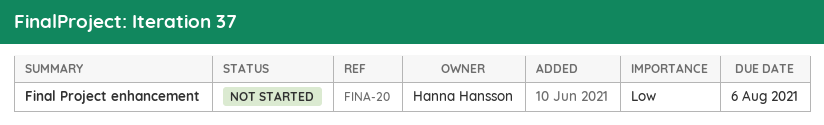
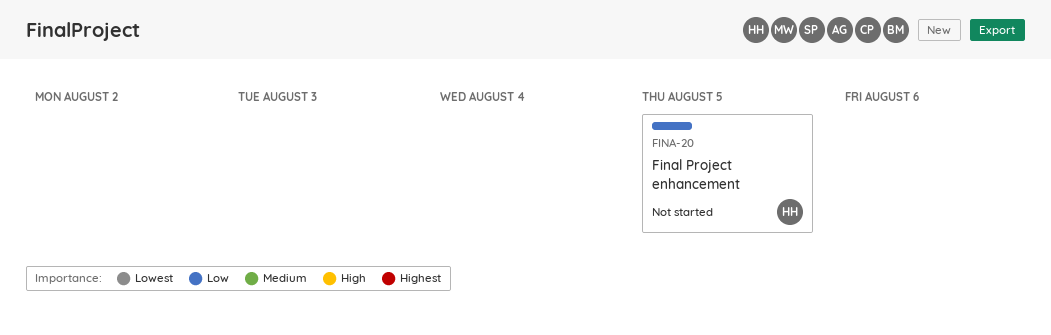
FINA-20, due: Aug 6 -> Aug 5

